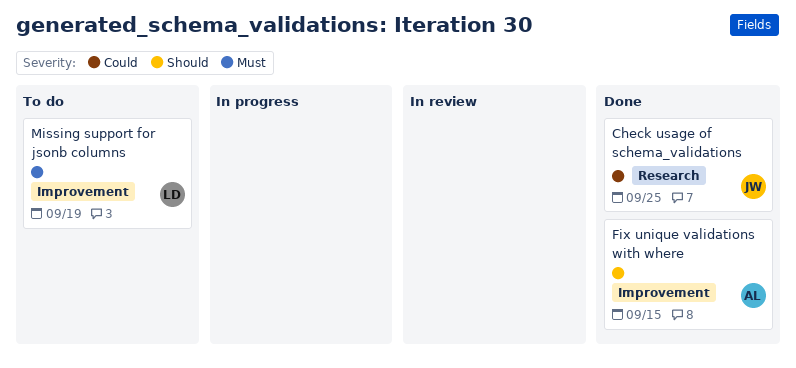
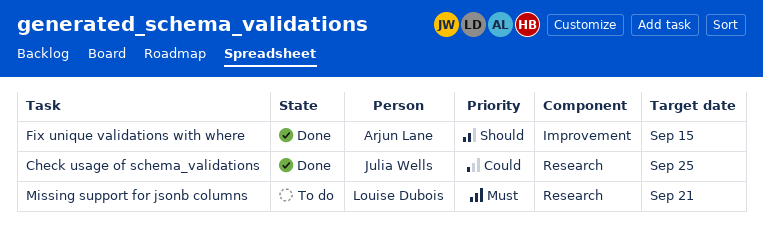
Missing support for jsonb columns, label: Improvement -> Research
Missing support for jsonb columns, due: Sep 19 -> Sep 21

